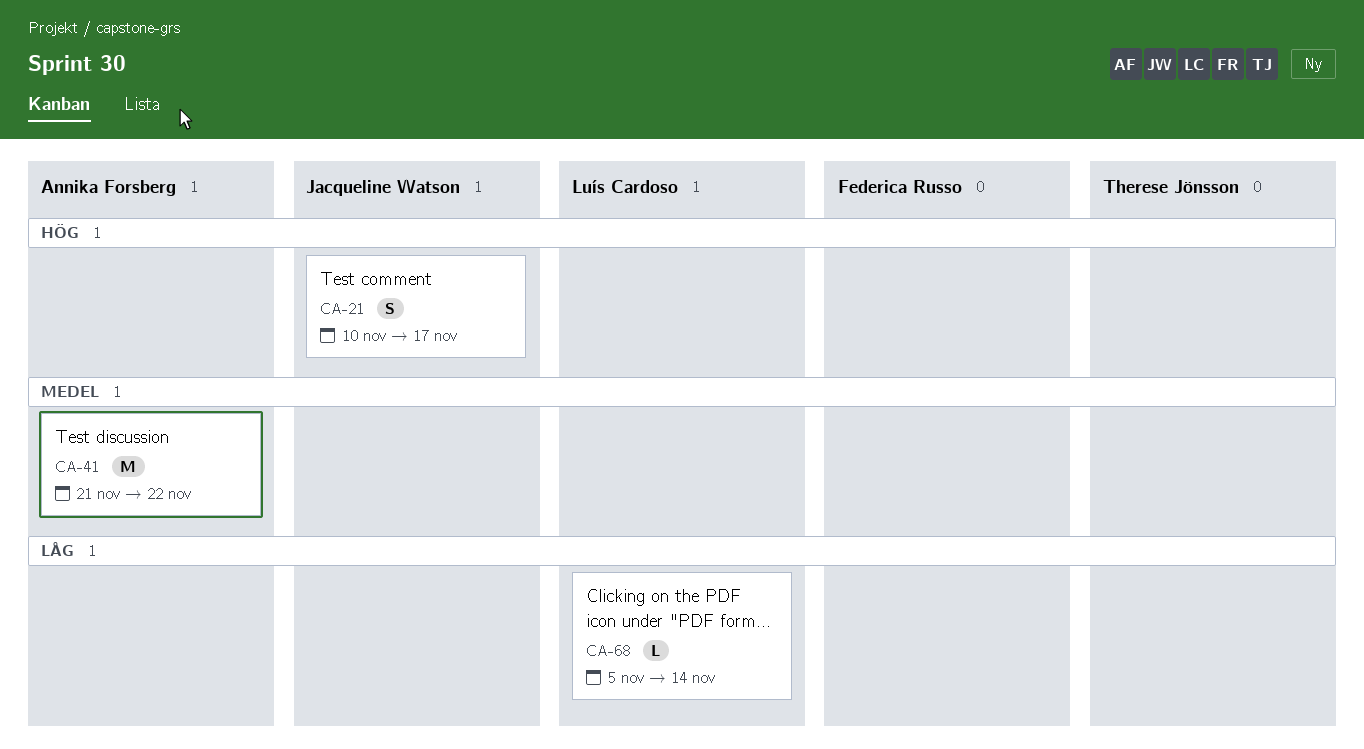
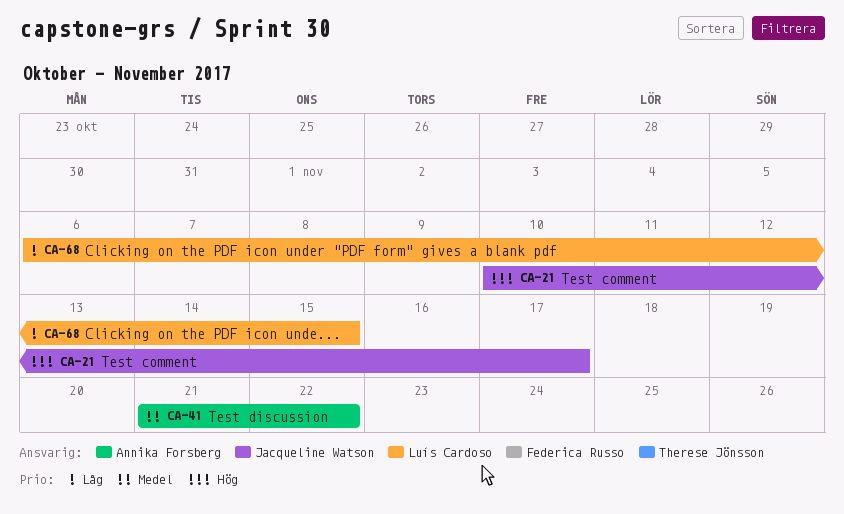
CA-68, start: Nov 5 -> Nov 6
CA-68, due: Nov 14 -> Nov 15

